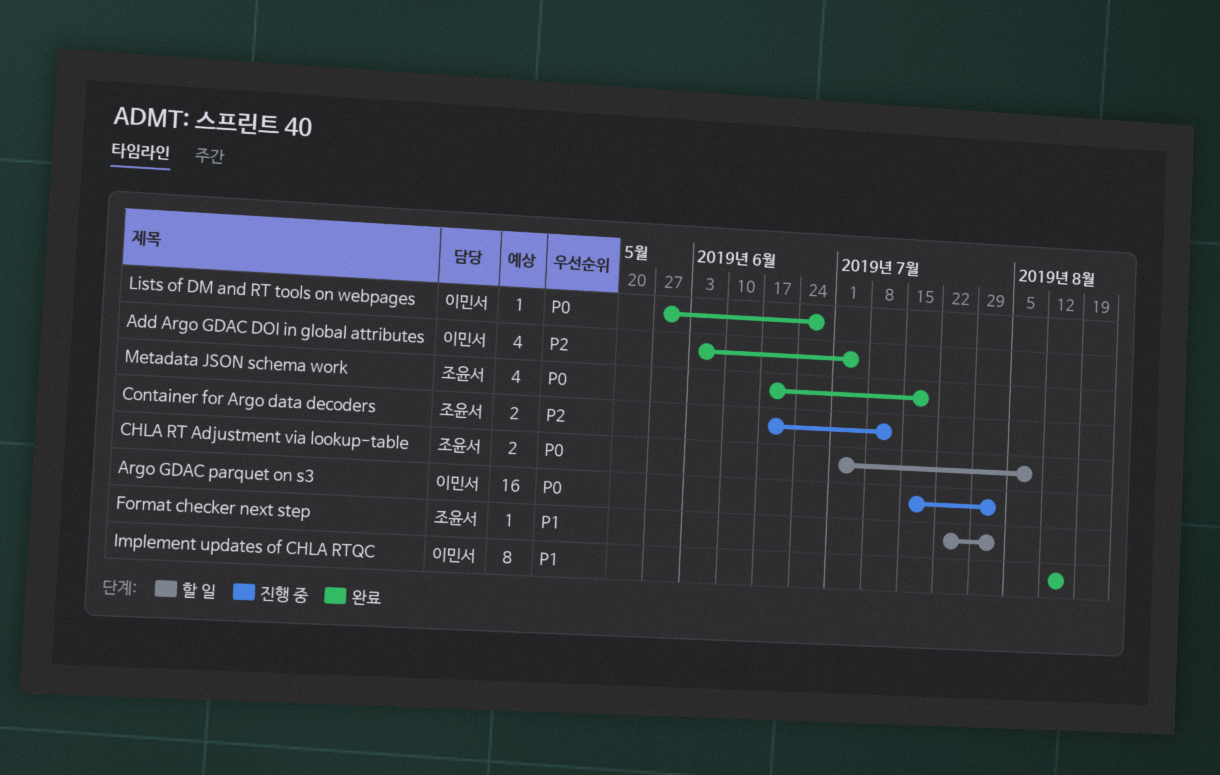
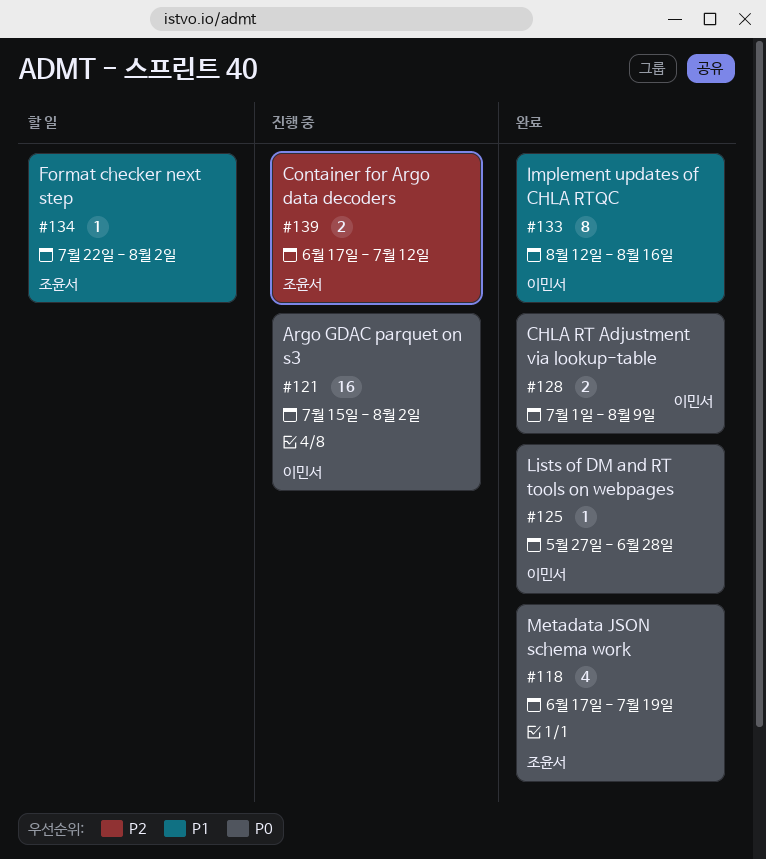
Add Argo GDAC DOI in global attributes: present -> none
CHLA RT Adjustment via lookup-table, status: 할 일 -> 완료
CHLA RT Adjustment via lookup-table, owner: 조윤서 -> 이민서

